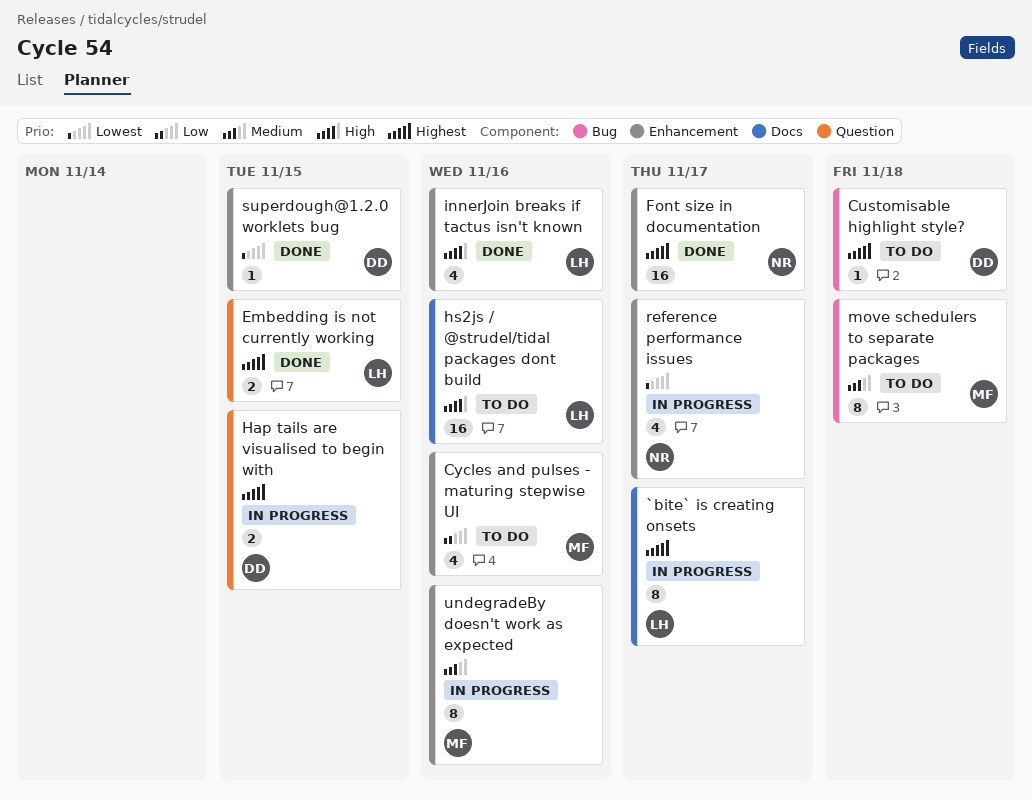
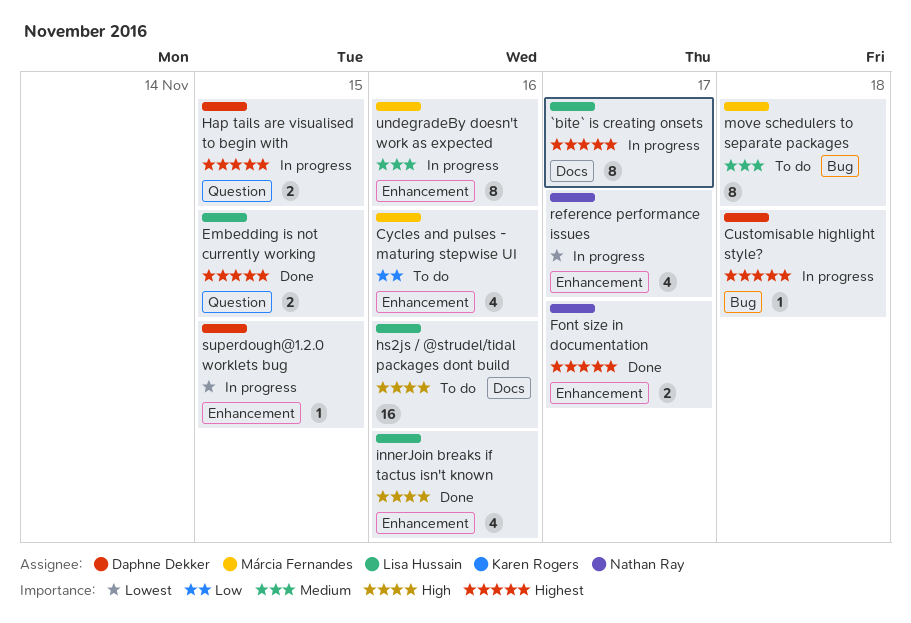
Customisable highlight style?, status: To do -> In progress
Font size in documentation, estimate: 16 -> 2
superdough@1.2.0 worklets bug, status: Done -> In progress

